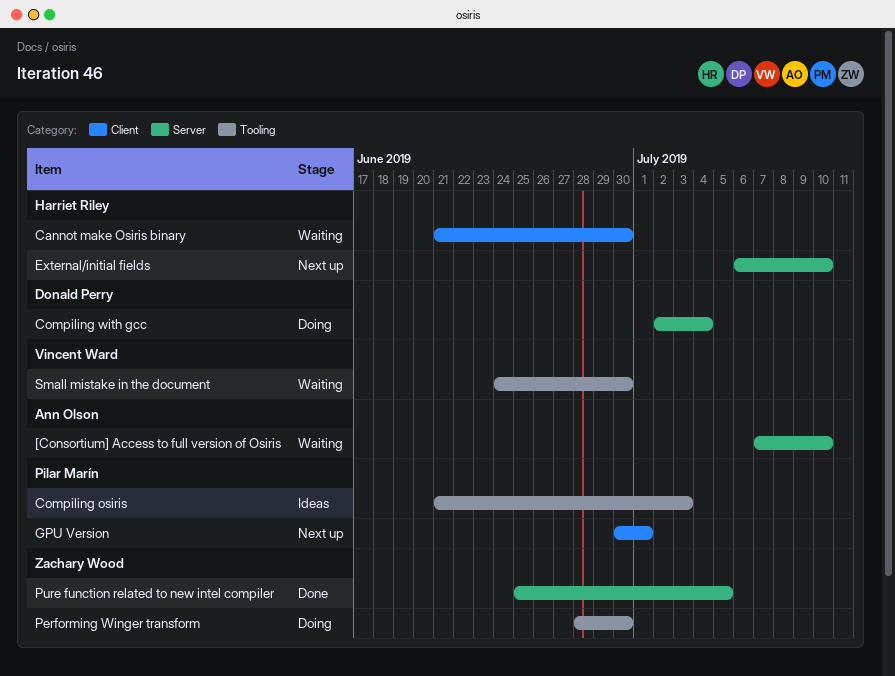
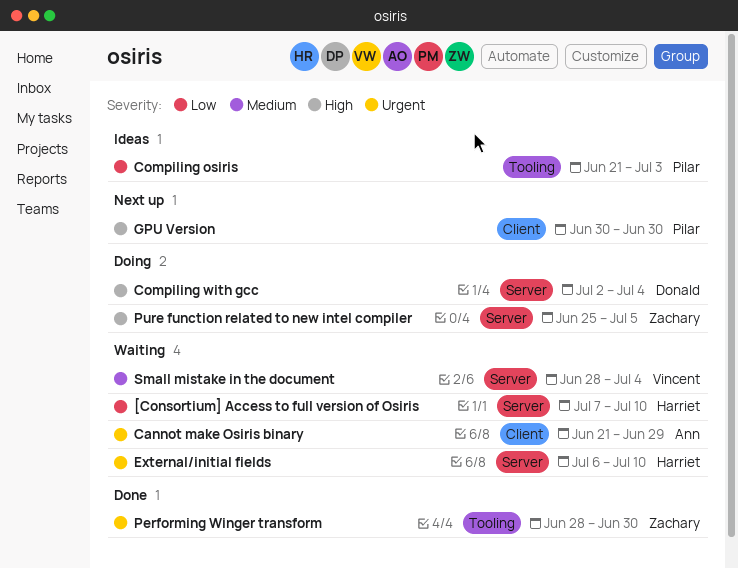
[Consortium] Access to full version of Osiris, owner: Ann Olson -> Harriet Riley
Cannot make Osiris binary, owner: Harriet Riley -> Ann Olson
Cannot make Osiris binary, due: Jun 30 -> Jun 29
External/initial fields, status: Next up -> Waiting
GPU Version, due: Jul 1 -> Jun 30
Performing Winger transform, status: Doing -> Done
Pure function related to new intel compiler, status: Done -> Doing
Small mistake in the document, label: Tooling -> Server
Small mistake in the document, start: Jun 24 -> Jun 28
Small mistake in the document, due: Jun 30 -> Jul 4

